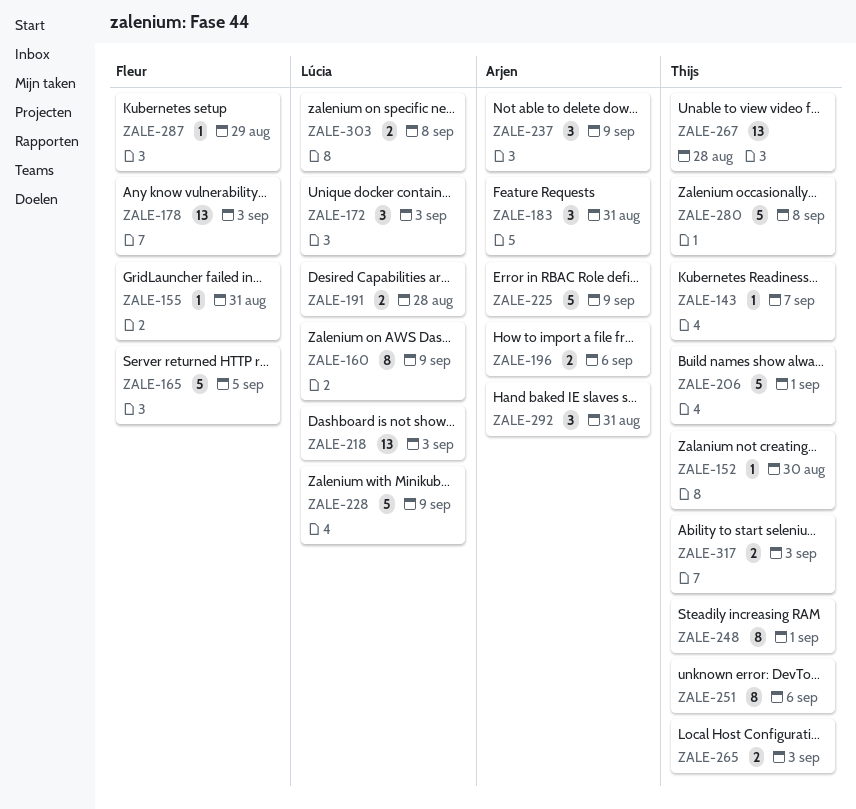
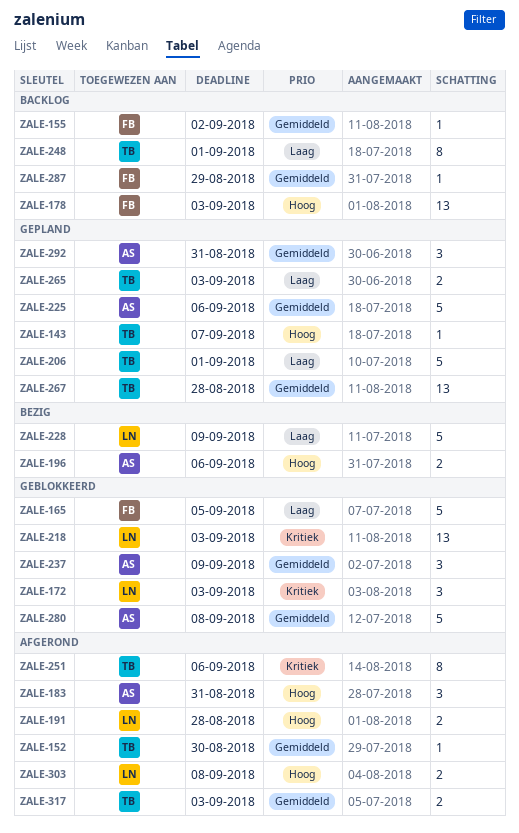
ZALE-155, due: Aug 31 -> Sep 2
ZALE-160: present -> none
ZALE-225, due: Sep 9 -> Sep 6
ZALE-280, owner: Thijs -> Arjen

